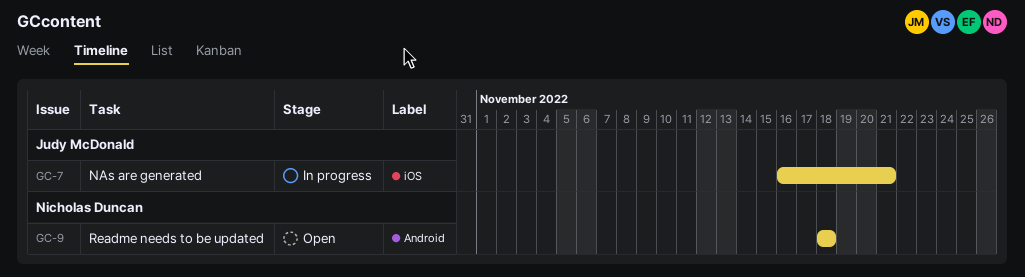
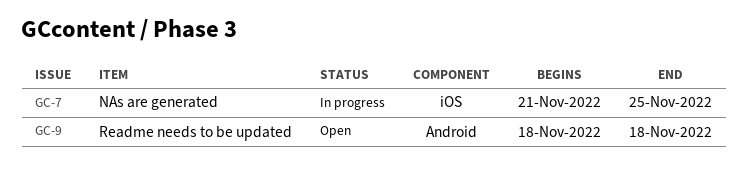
GC-7, start: Nov 16 -> Nov 21
GC-7, due: Nov 21 -> Nov 25

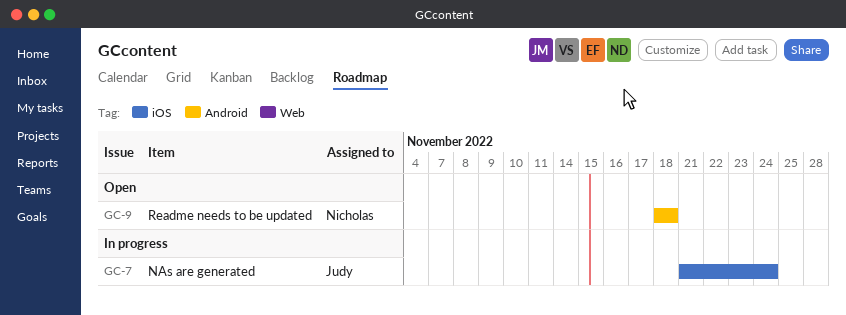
GC-7, due: Nov 25 -> Nov 24

